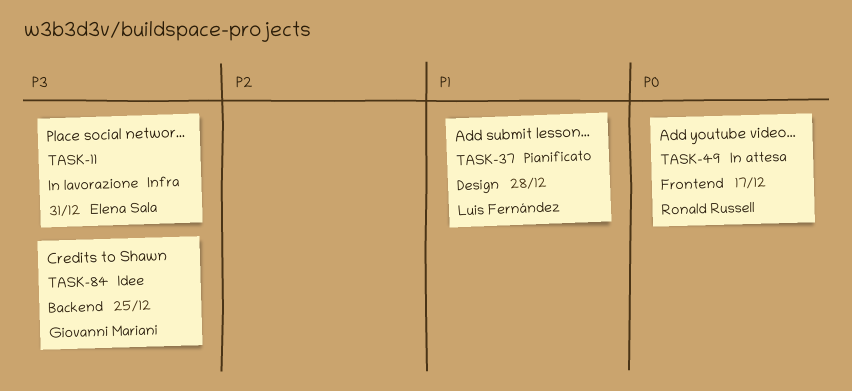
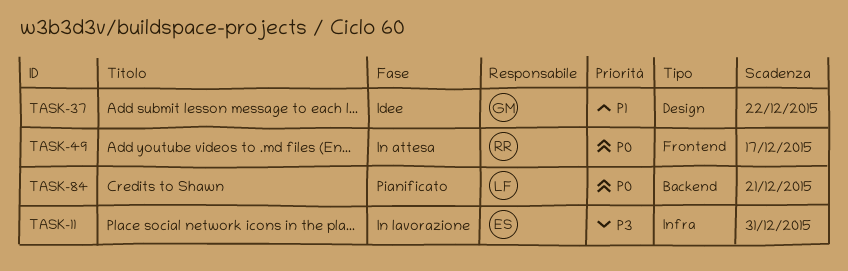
TASK-37, status: Pianificato -> Idee
TASK-37, owner: Luis Fernández -> Giovanni Mariani
TASK-37, due: Dec 28 -> Dec 22
TASK-84, status: Idee -> Pianificato
TASK-84, owner: Giovanni Mariani -> Luis Fernández
TASK-84, priority: P3 -> P0
TASK-84, due: Dec 25 -> Dec 21

